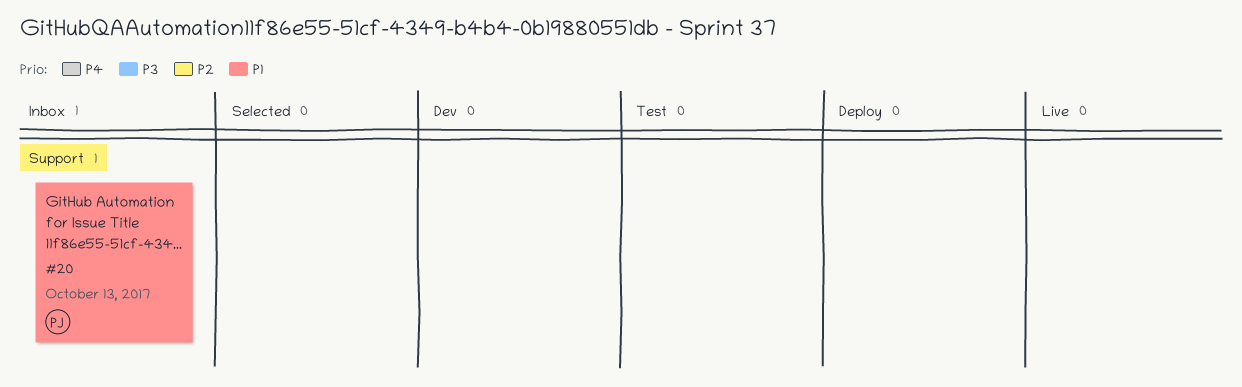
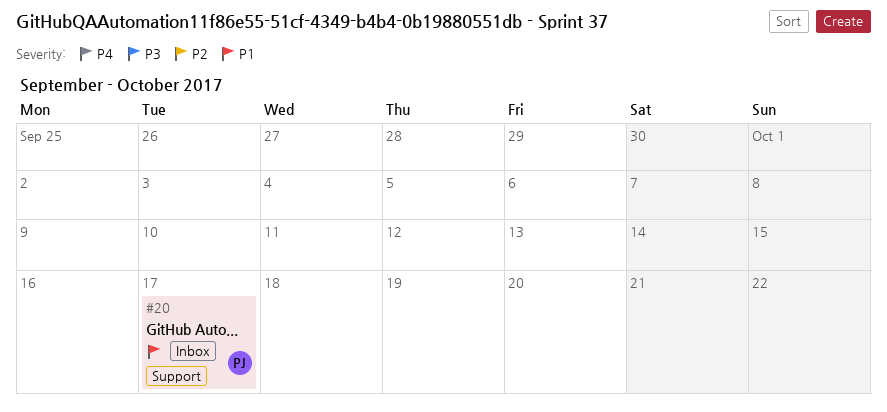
#20, due: Oct 13 -> Oct 17

